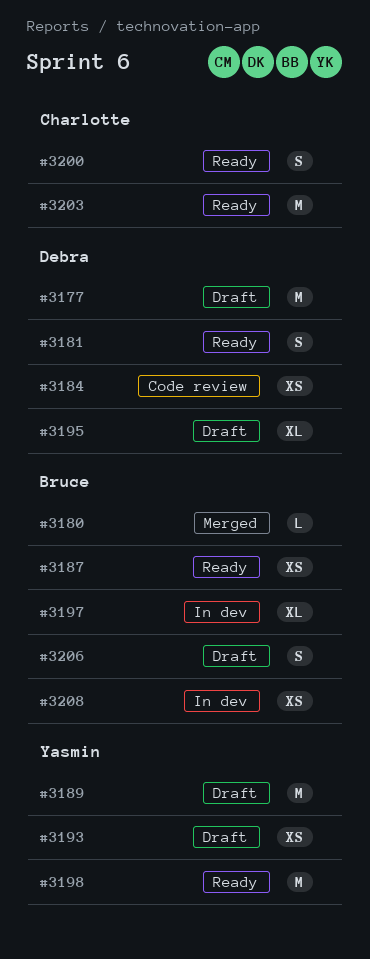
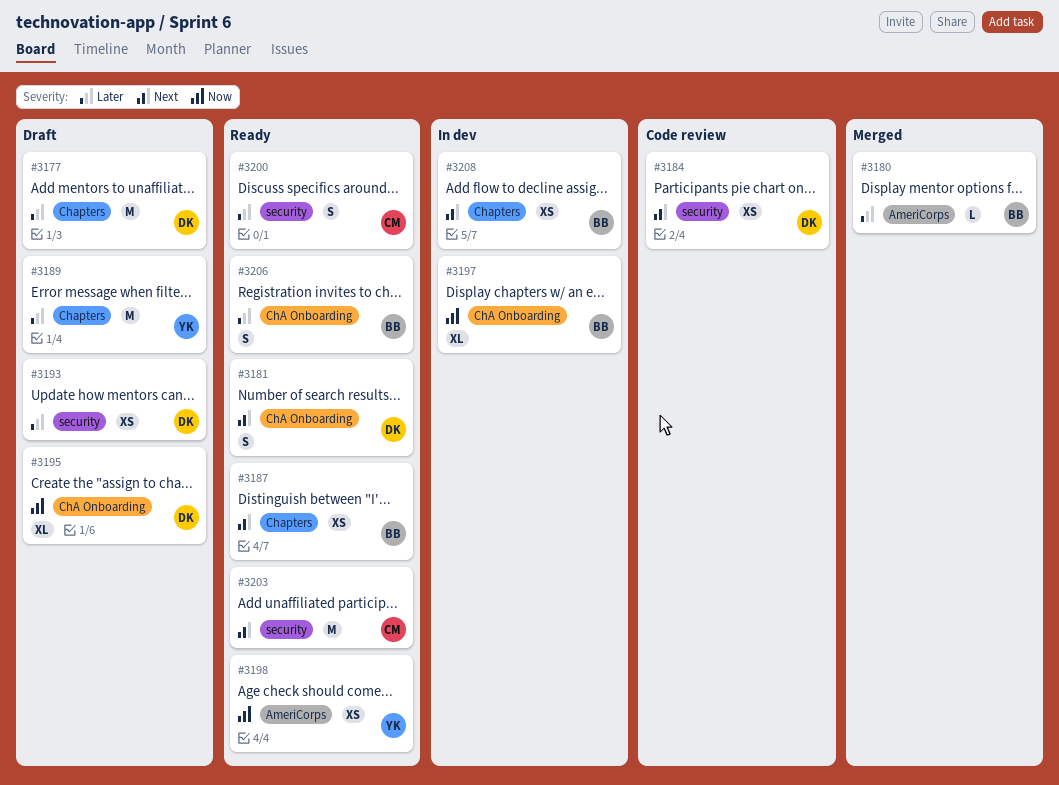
#3193, owner: Yasmin -> Debra
#3198, estimate: M -> XS
#3206, status: Draft -> Ready

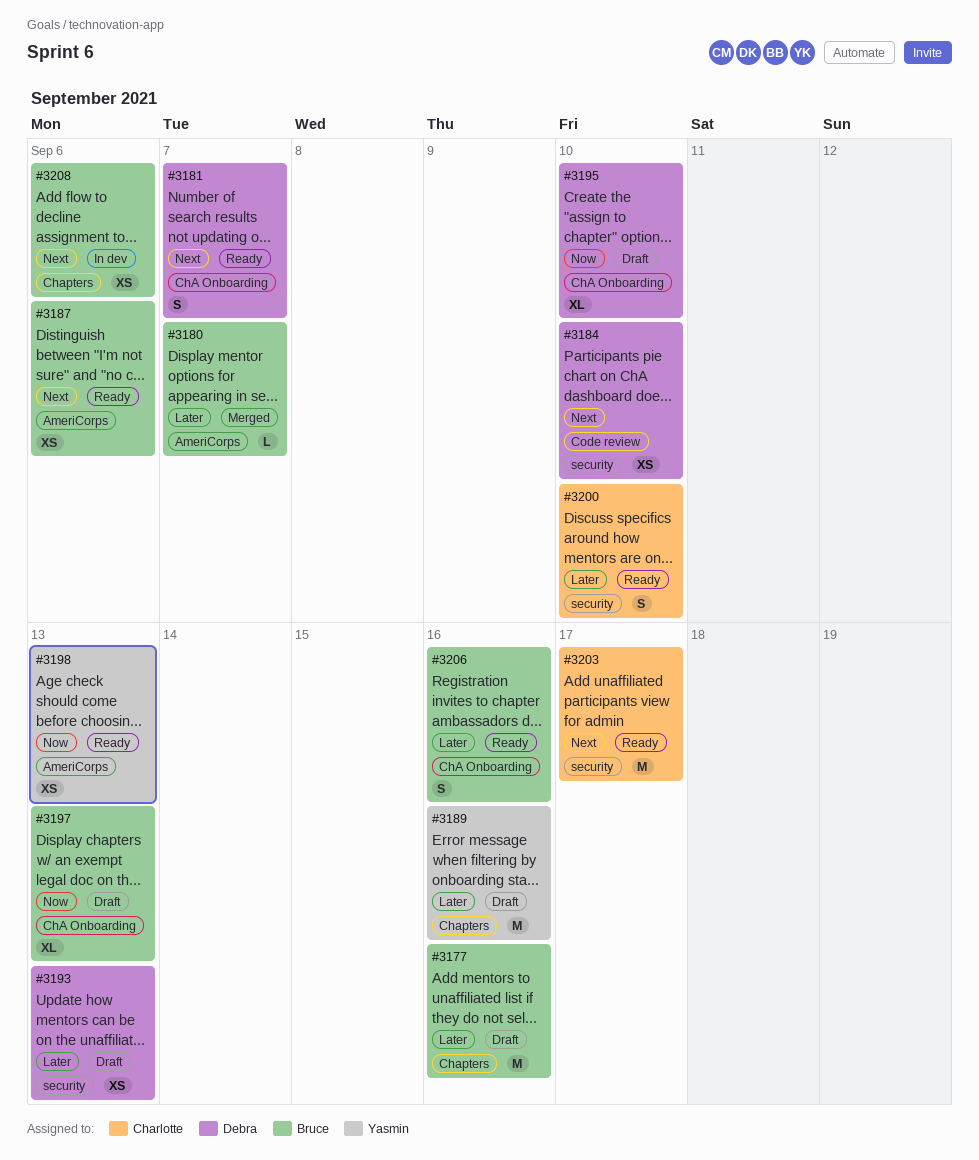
#3177, owner: Debra -> Bruce
#3187, label: Chapters -> AmeriCorps
#3197, status: In dev -> Draft

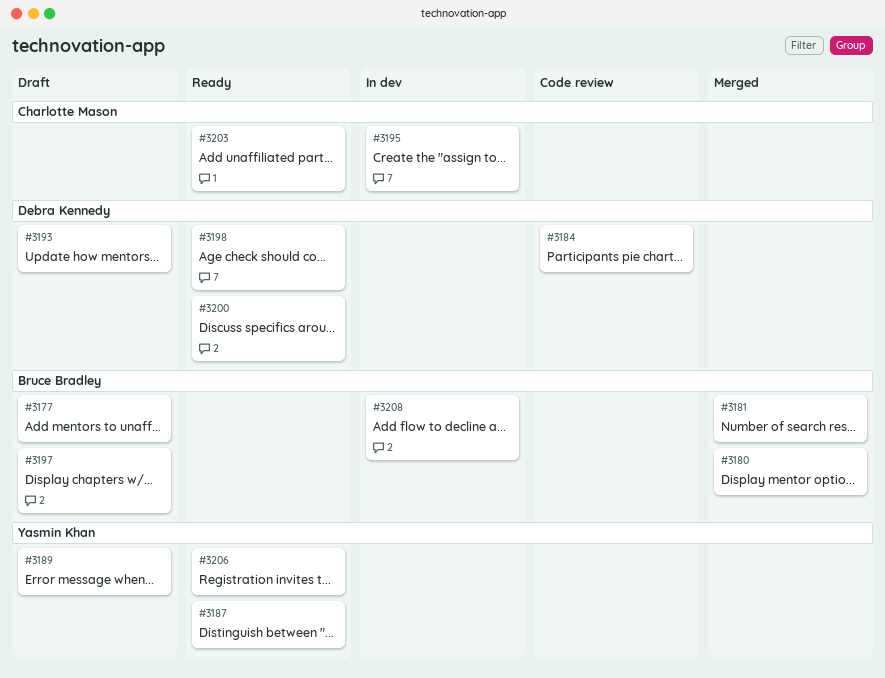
#3181, status: Ready -> Merged
#3181, owner: Debra Kennedy -> Bruce Bradley
#3187, owner: Bruce Bradley -> Yasmin Khan
#3195, status: Draft -> In dev
#3195, owner: Debra Kennedy -> Charlotte Mason
#3198, owner: Yasmin Khan -> Debra Kennedy
#3200, owner: Charlotte Mason -> Debra Kennedy
#3206, owner: Bruce Bradley -> Yasmin Khan

